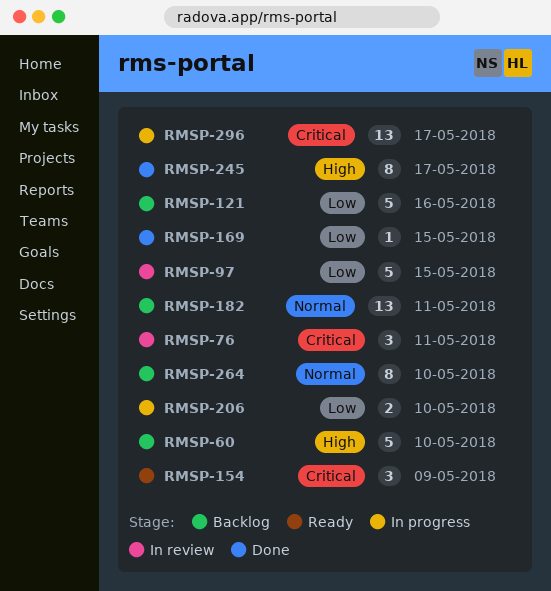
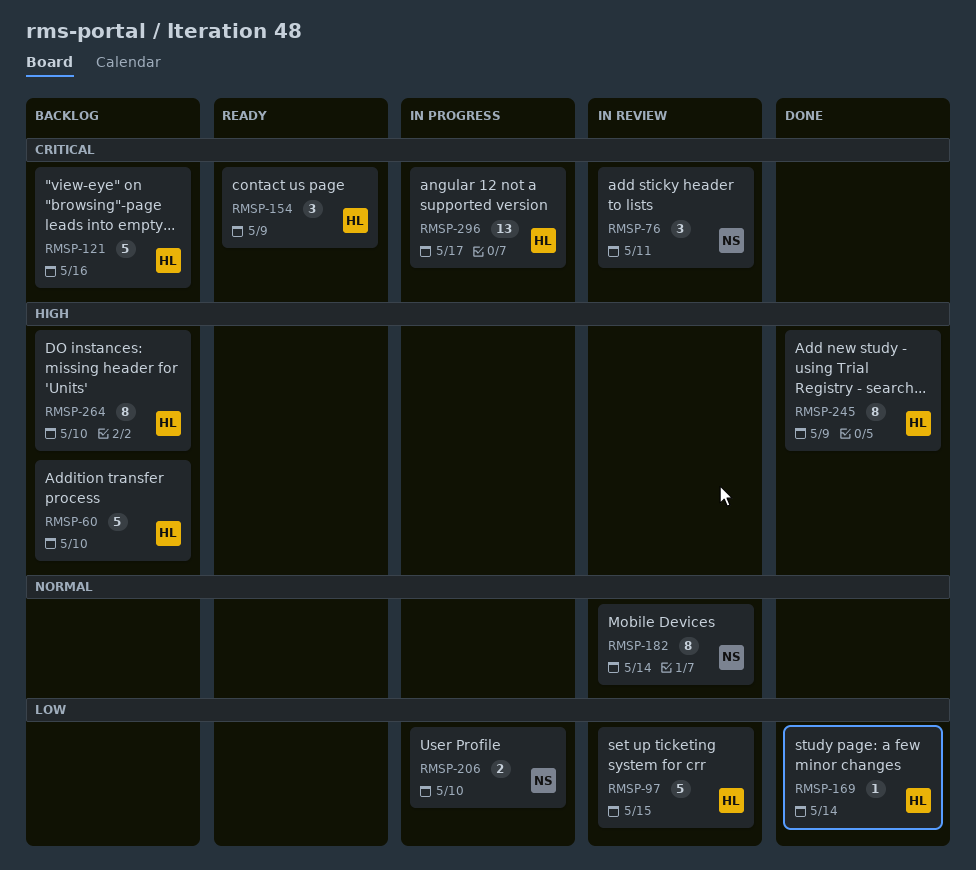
RMSP-121, priority: Low -> Critical
RMSP-169, due: May 15 -> May 14
RMSP-182, status: Backlog -> In review
RMSP-182, estimate: 13 -> 8
RMSP-182, due: May 11 -> May 14
RMSP-245, due: May 17 -> May 9
RMSP-264, priority: Normal -> High

